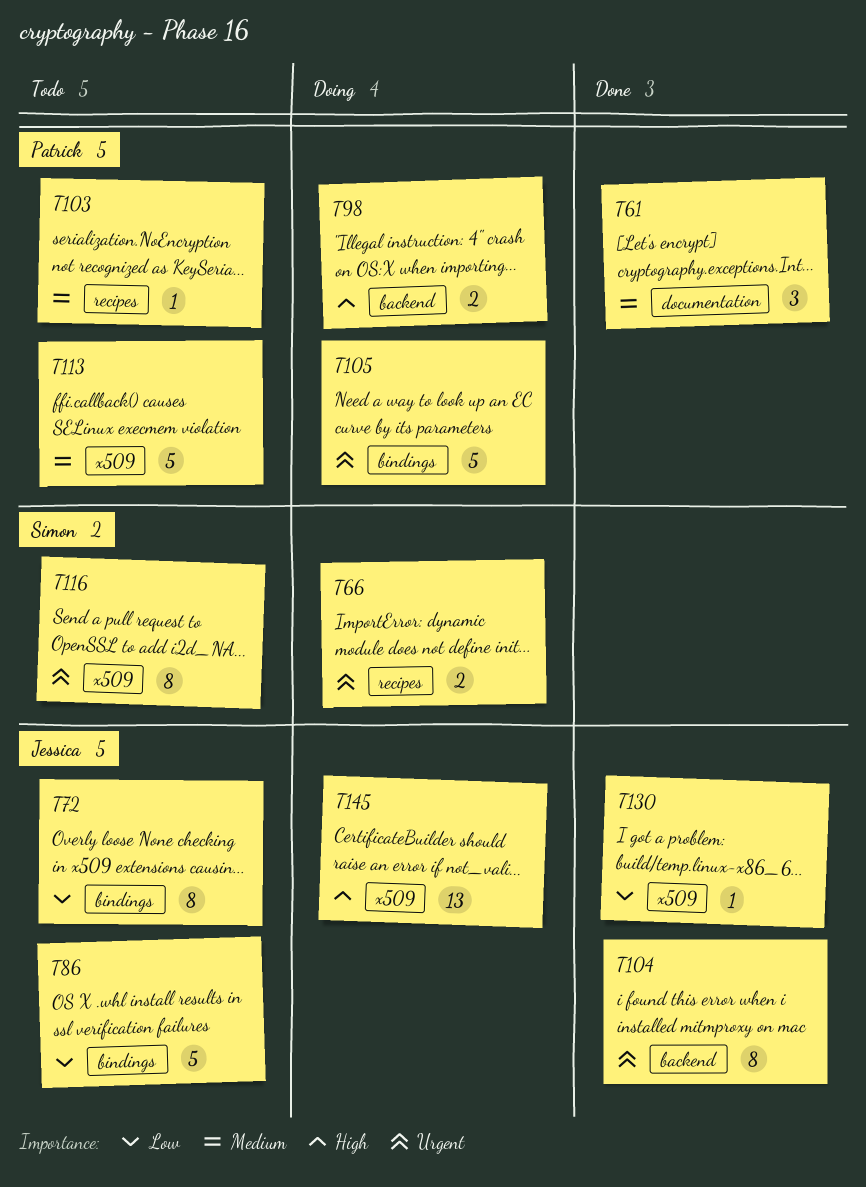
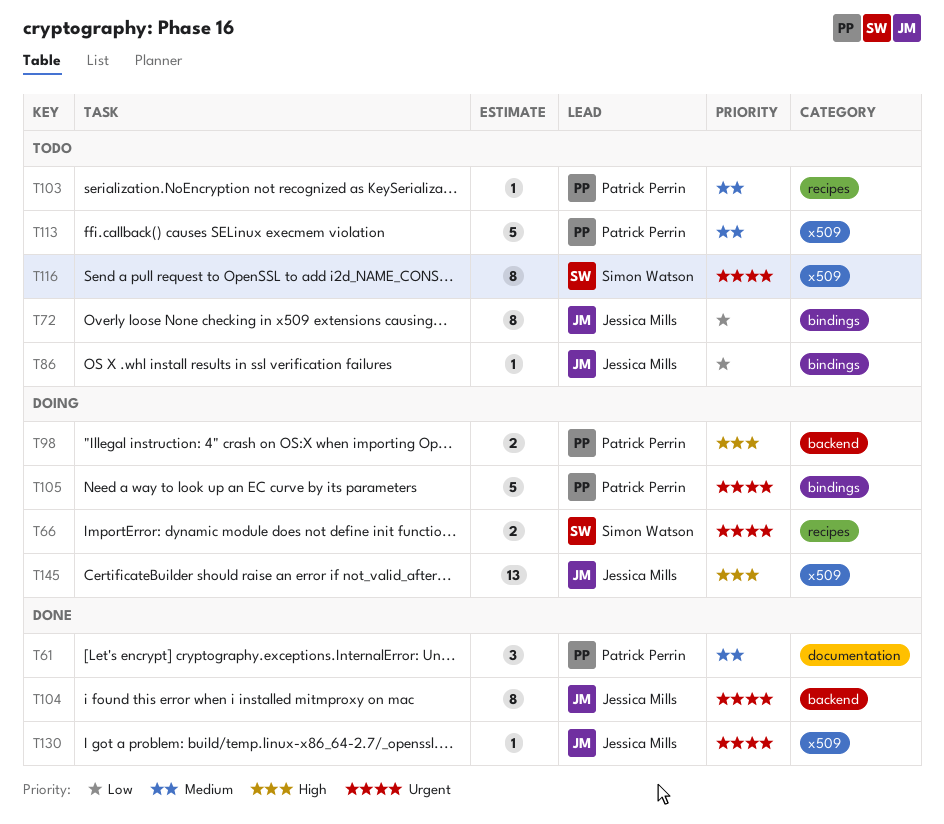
T86, estimate: 5 -> 1
T130, priority: Low -> Urgent

